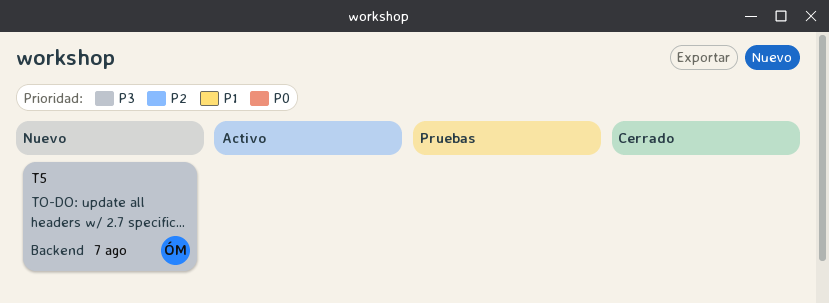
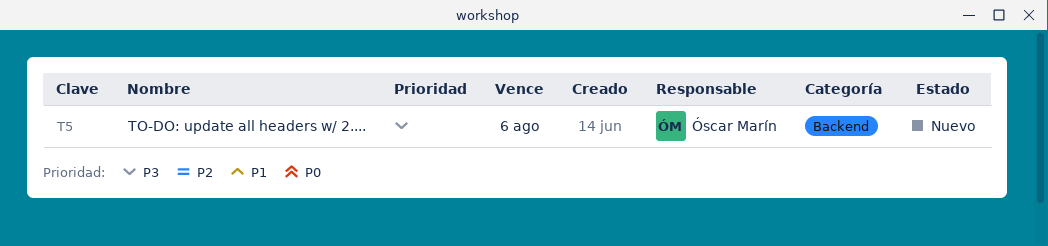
T5, due: Aug 7 -> Aug 6

